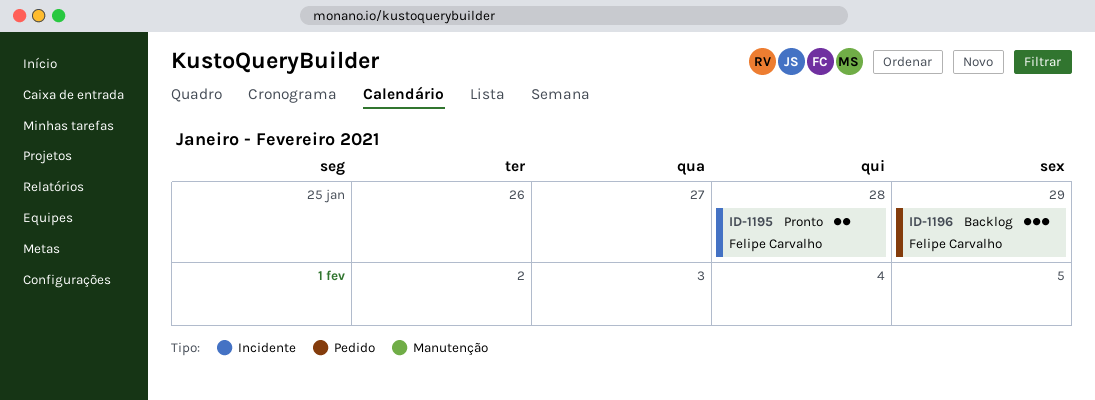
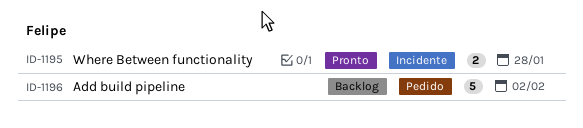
ID-1196, estimate: 3 -> 5
ID-1196, due: Jan 29 -> Feb 2

